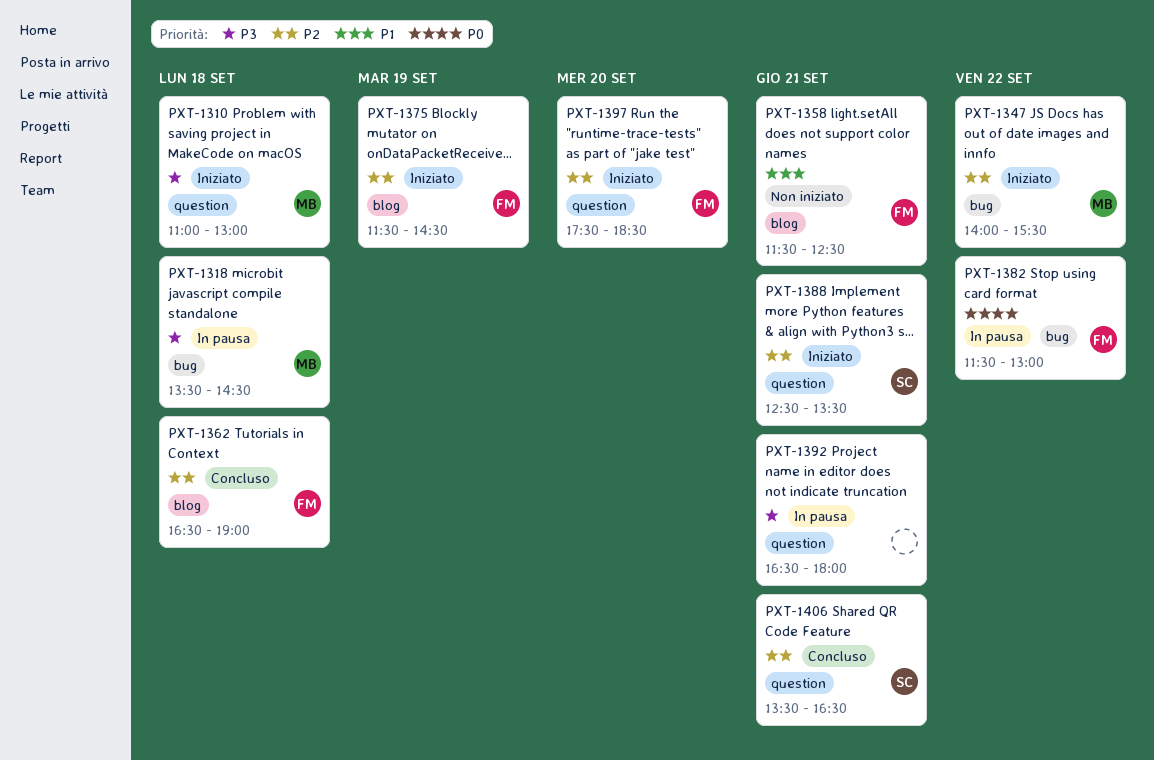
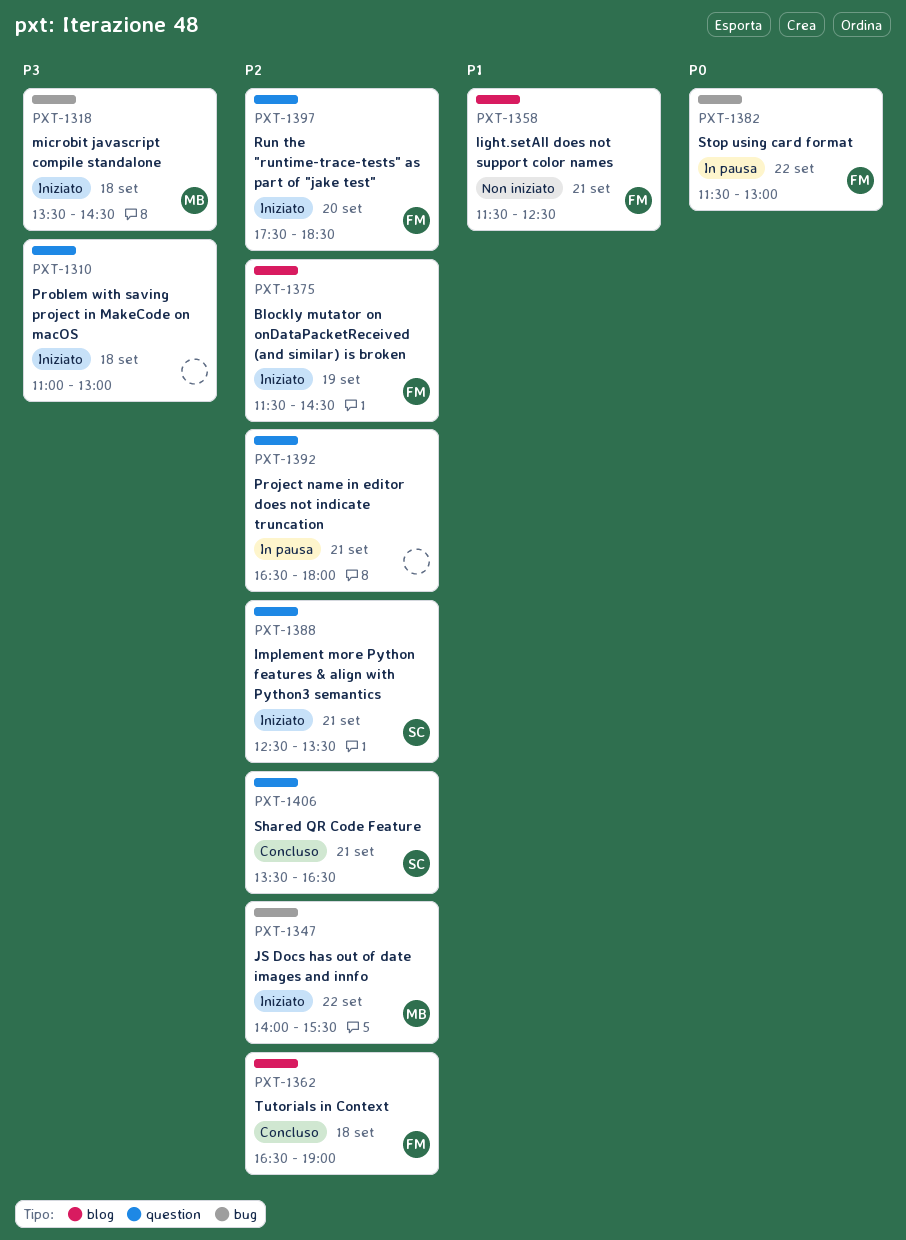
PXT-1310, owner: MB -> none
PXT-1318, status: In pausa -> Iniziato
PXT-1392, priority: P3 -> P2

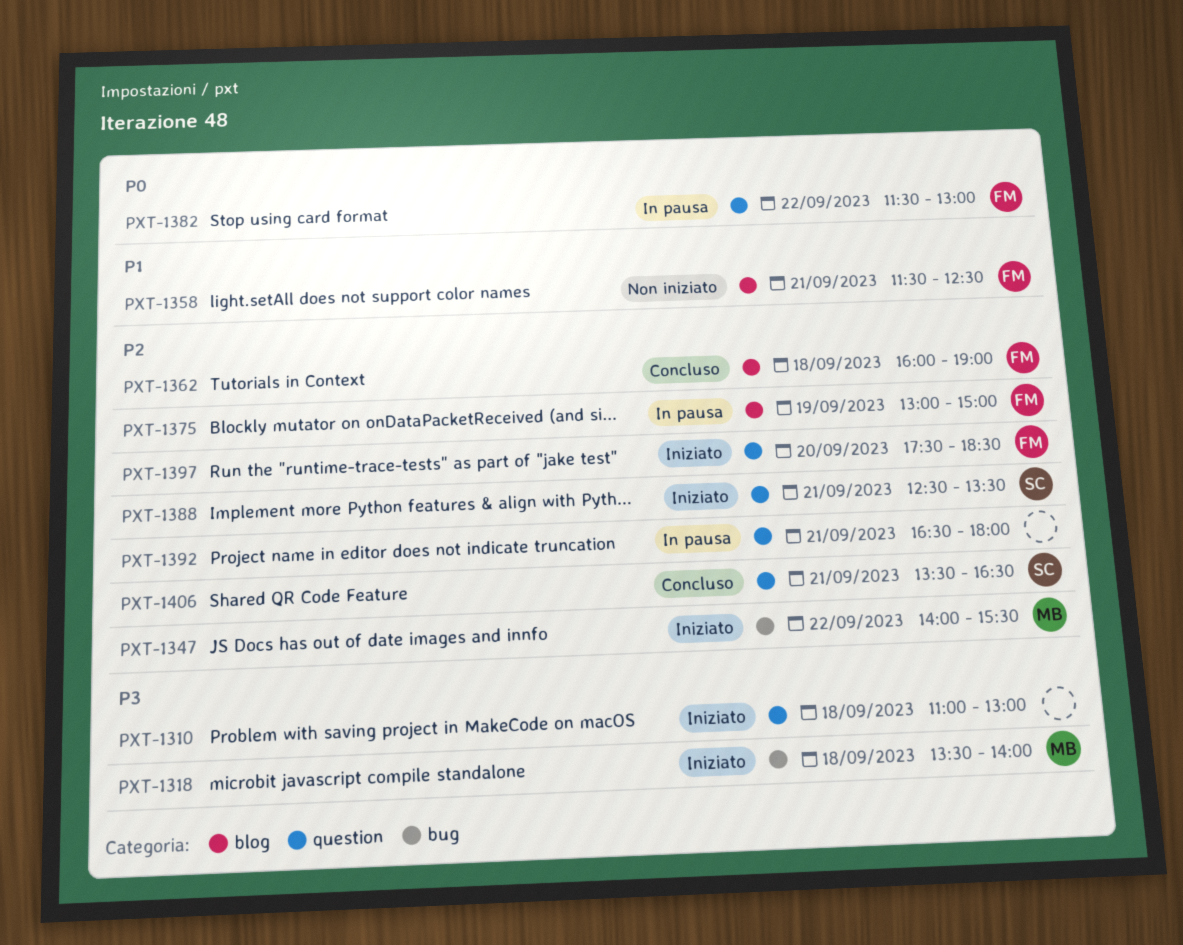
PXT-1318, ends: 14:30 -> 14:00
PXT-1362, begins: 16:30 -> 16:00
PXT-1375, status: Iniziato -> In pausa
PXT-1375, begins: 11:30 -> 13:00
PXT-1375, ends: 14:30 -> 15:00
PXT-1382, label: bug -> question

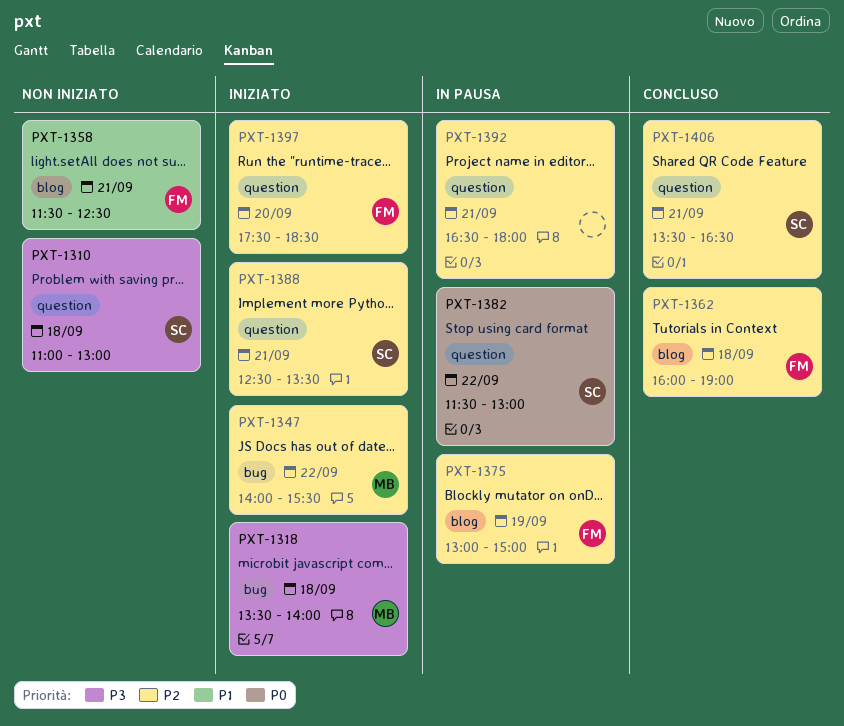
PXT-1310, status: Iniziato -> Non iniziato
PXT-1310, owner: none -> SC
PXT-1382, owner: FM -> SC

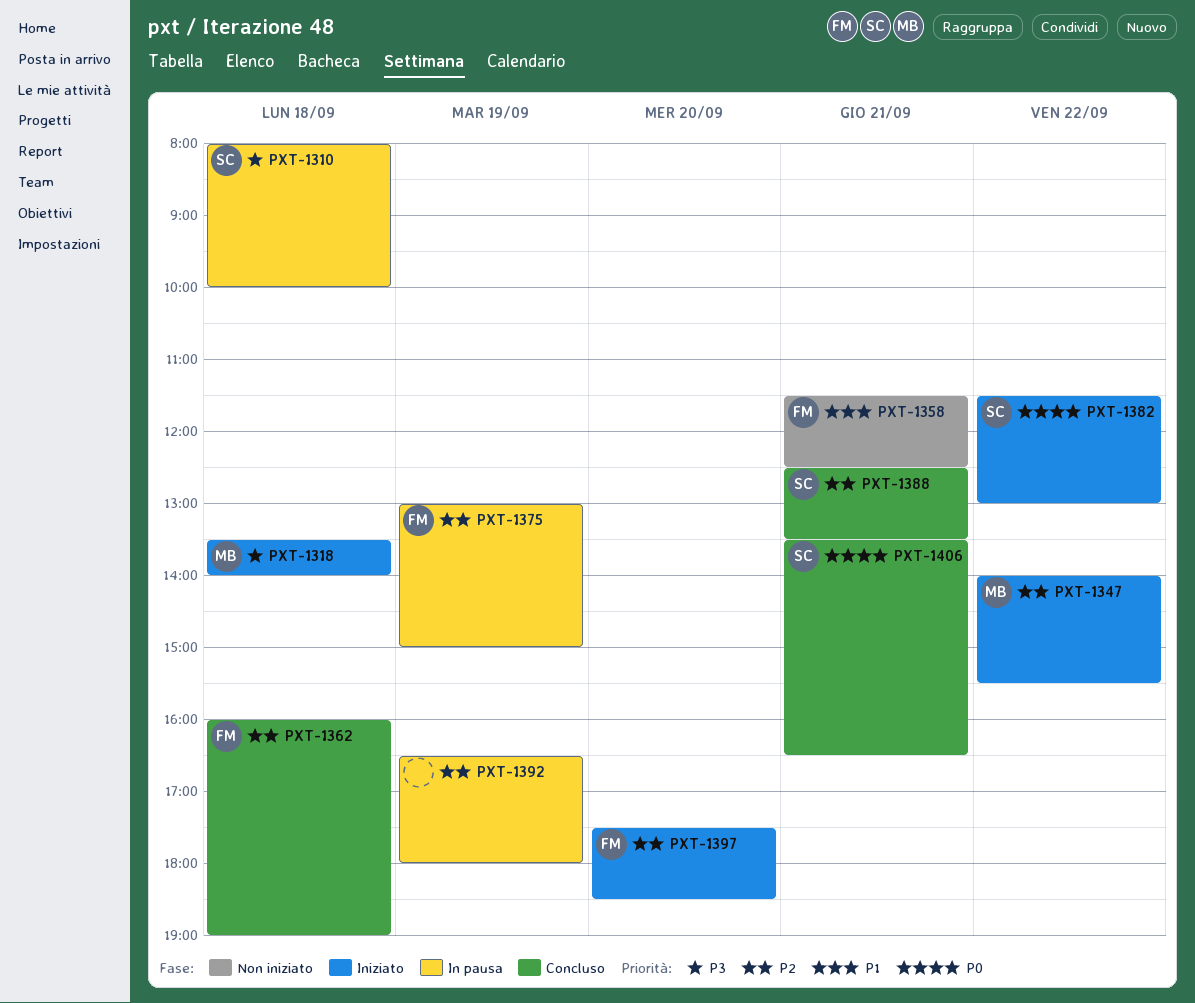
PXT-1310, status: Non iniziato -> In pausa
PXT-1310, begins: 11:00 -> 08:00
PXT-1310, ends: 13:00 -> 10:00
PXT-1382, status: In pausa -> Iniziato
PXT-1388, status: Iniziato -> Concluso
PXT-1392, day: Sep 21 -> Sep 19
PXT-1406, priority: P2 -> P0

